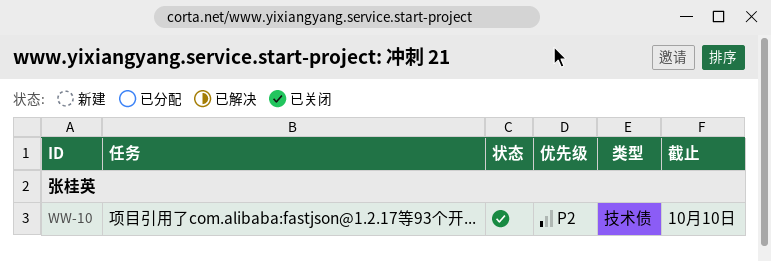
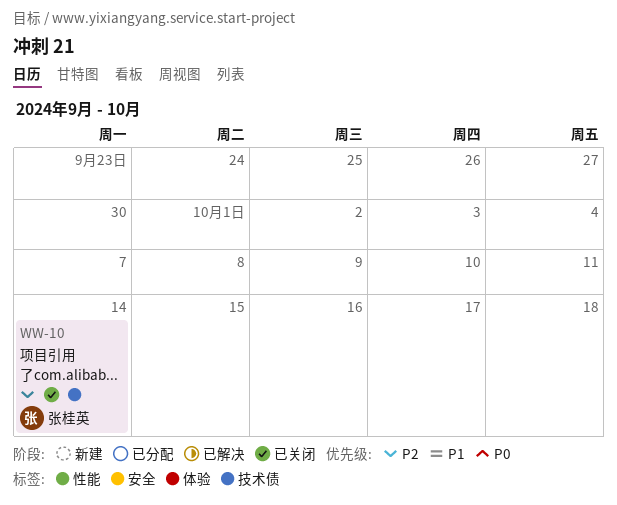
WW-10, due: Oct 10 -> Oct 14

